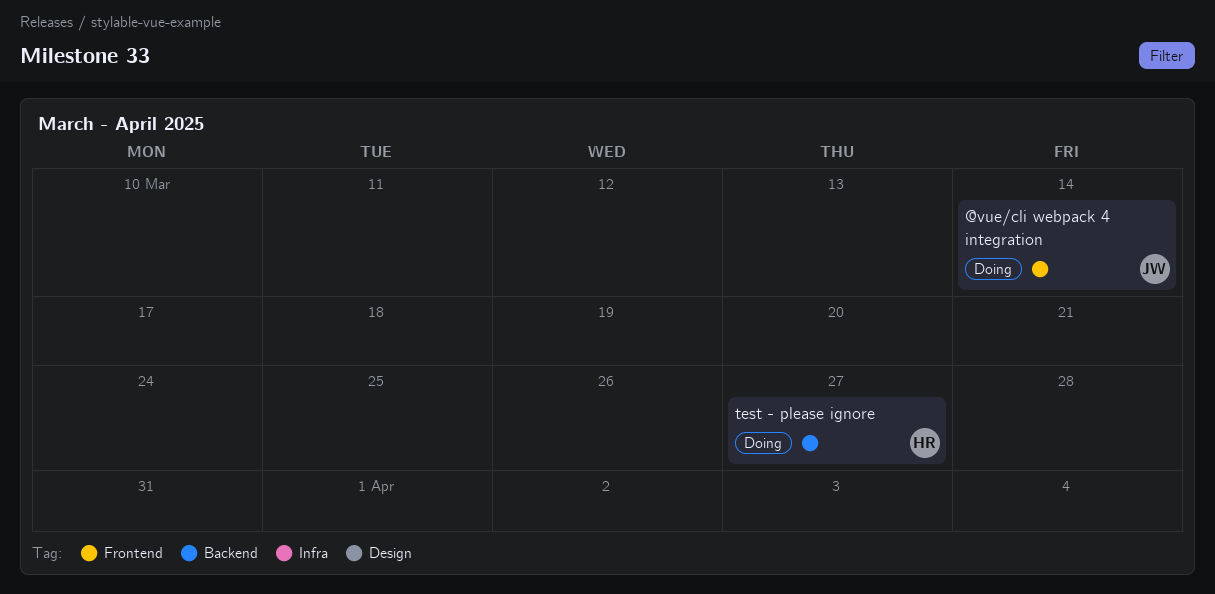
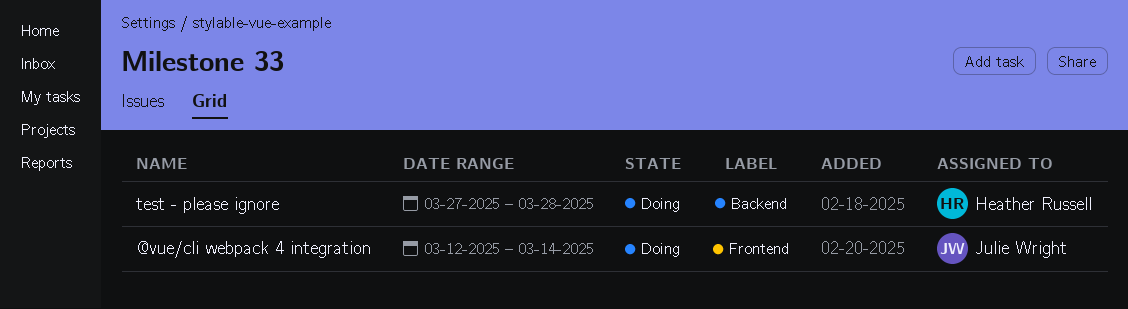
test - please ignore, due: Mar 27 -> Mar 28

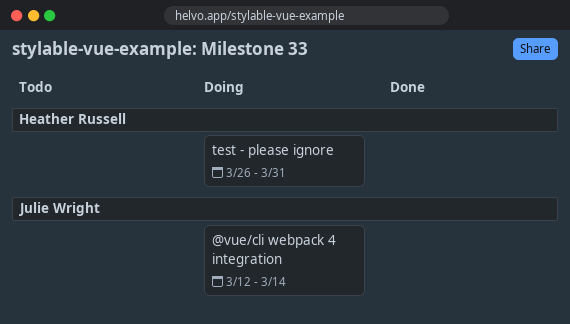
test - please ignore, start: Mar 27 -> Mar 26
test - please ignore, due: Mar 28 -> Mar 31

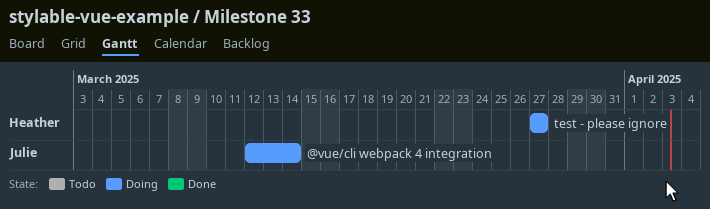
test - please ignore, start: Mar 26 -> Mar 27
test - please ignore, due: Mar 31 -> Mar 27

